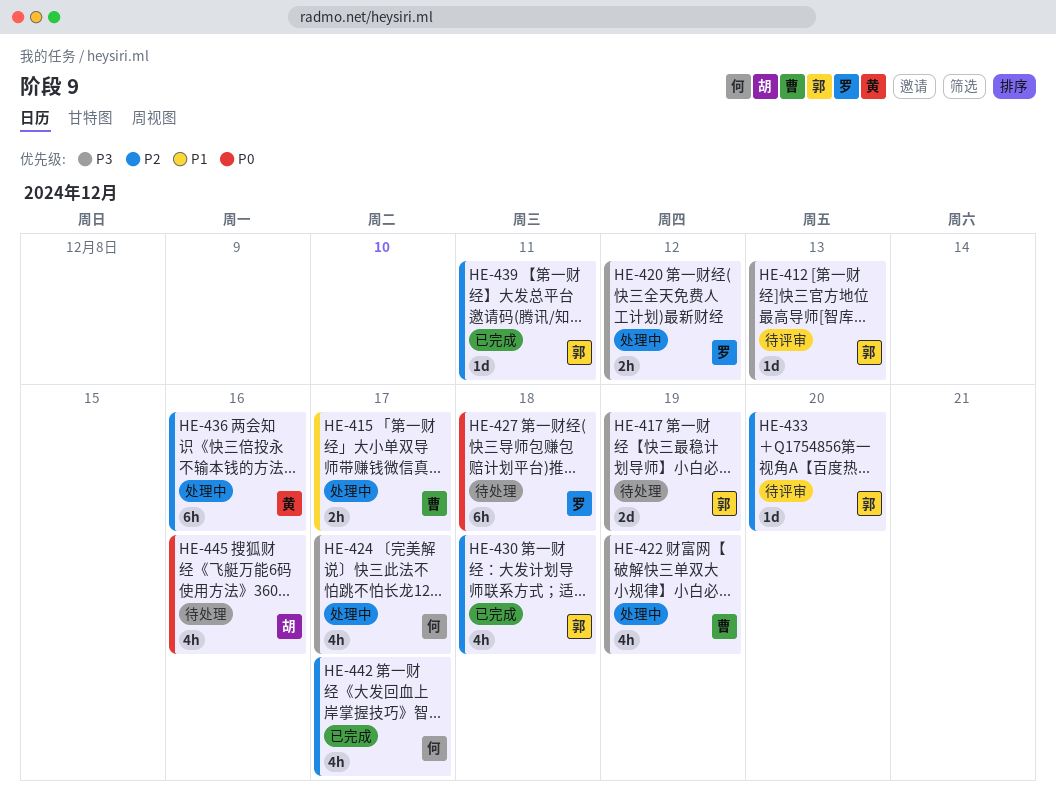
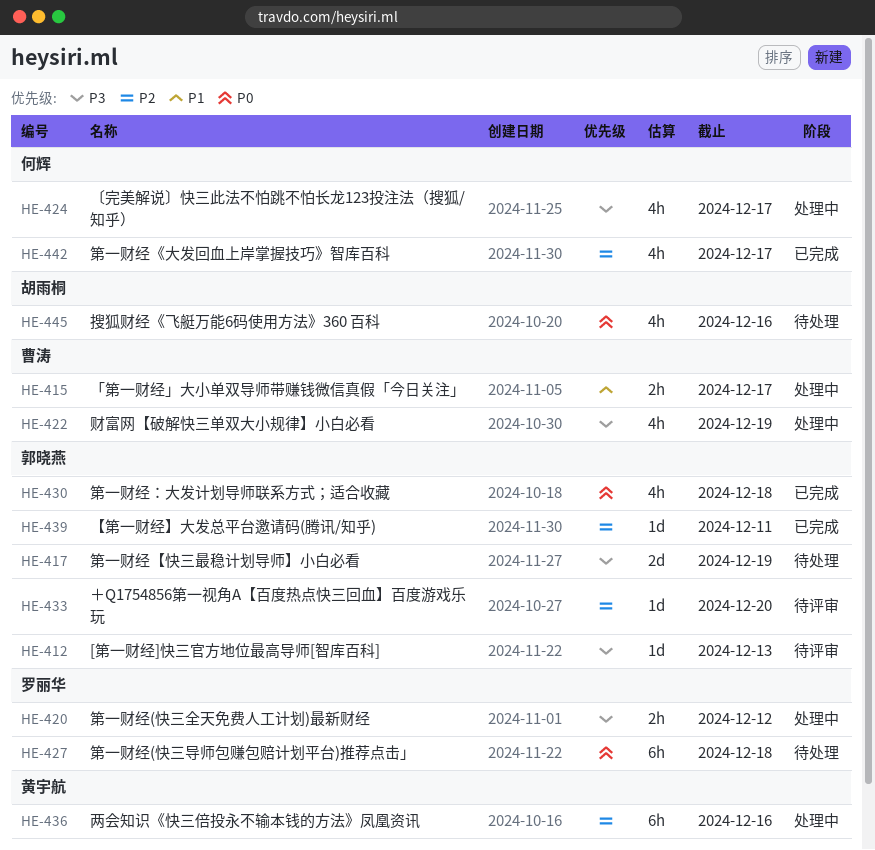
HE-430, priority: P2 -> P0

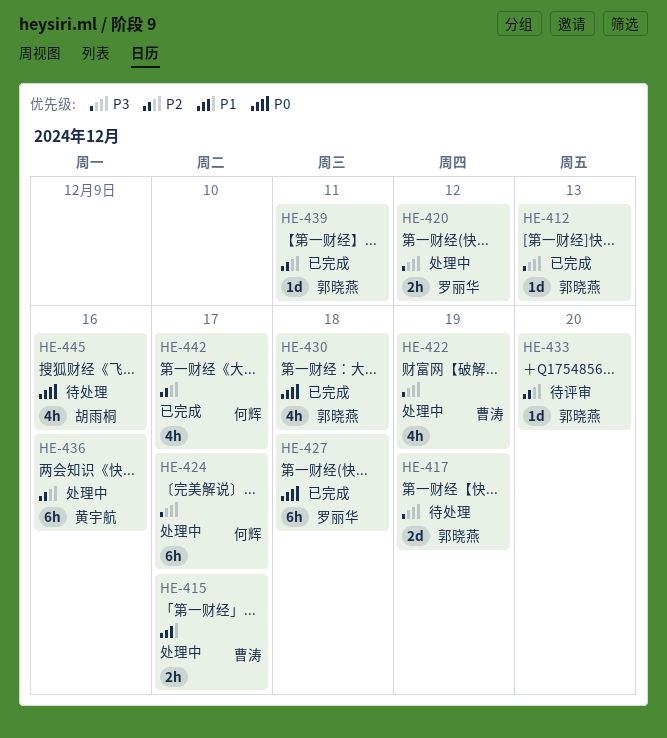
HE-412, status: 待评审 -> 已完成
HE-424, estimate: 4h -> 6h
HE-427, status: 待处理 -> 已完成

